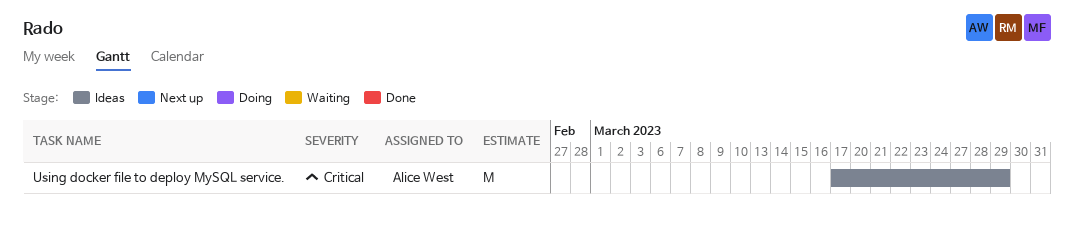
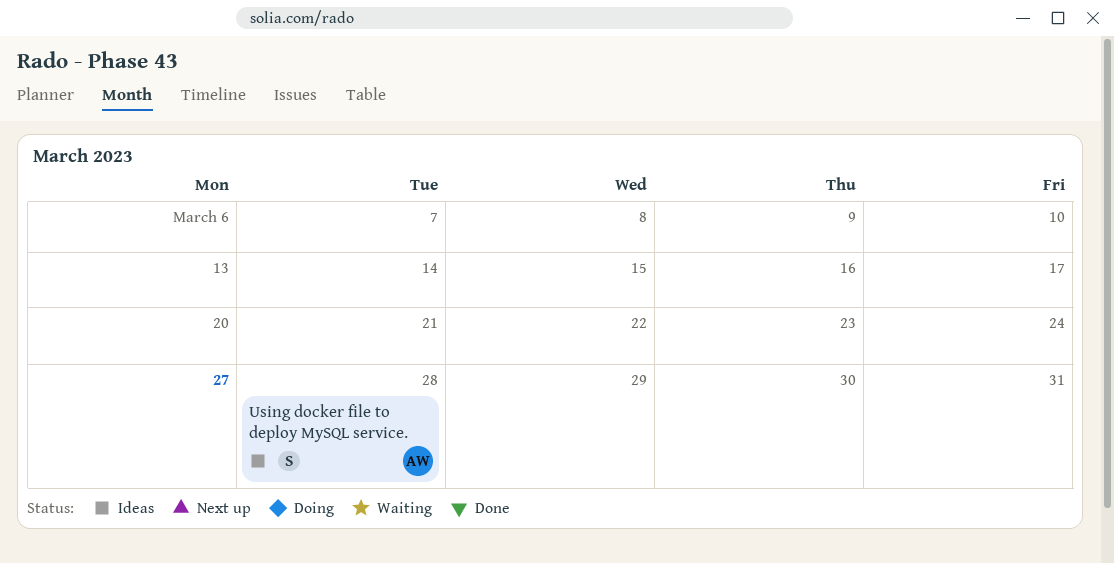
Using docker file to deploy MySQL service., estimate: M -> S
Using docker file to deploy MySQL service., due: Mar 29 -> Mar 28

